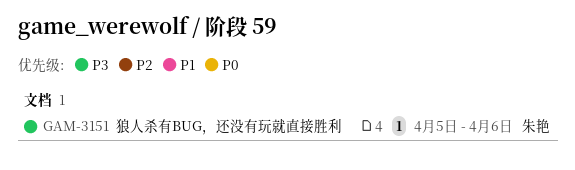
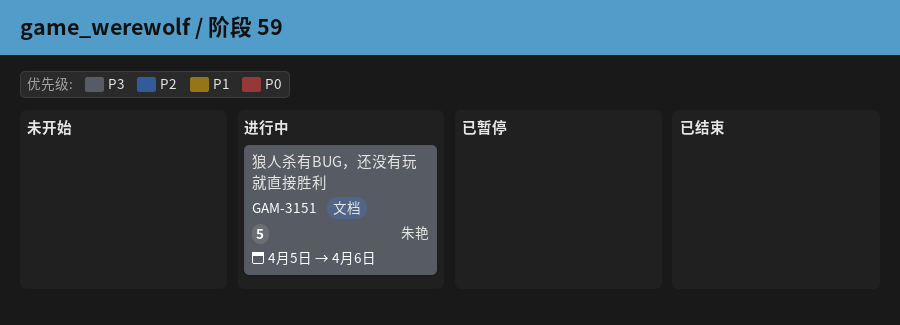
GAM-3151, estimate: 1 -> 5

